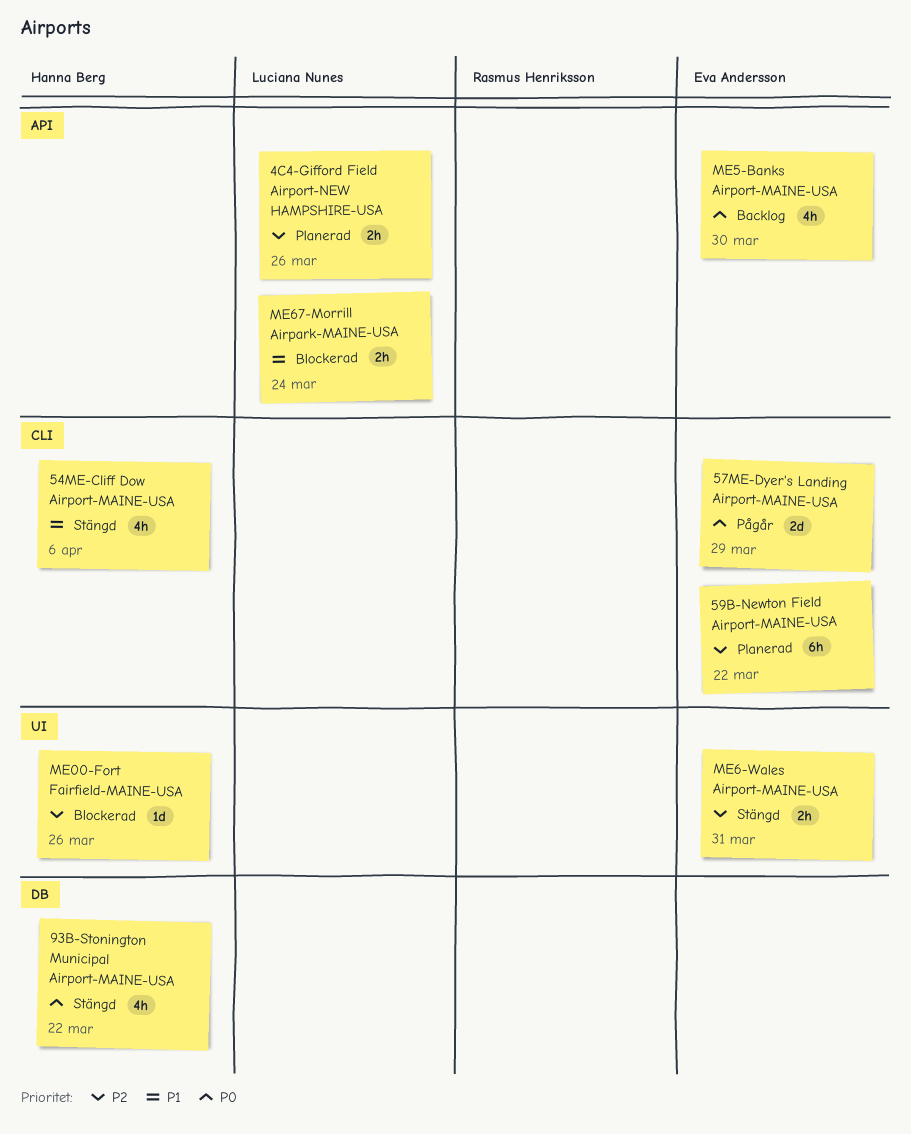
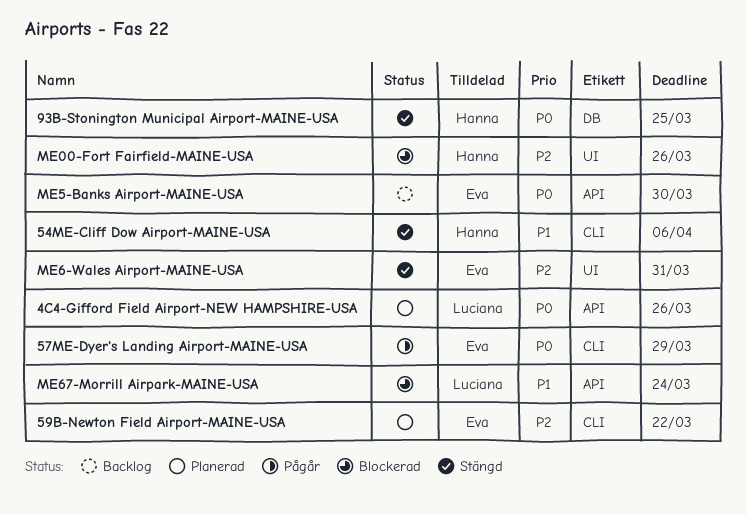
4C4-Gifford Field Airport-NEW HAMPSHIRE-USA, priority: P2 -> P0
93B-Stonington Municipal Airport-MAINE-USA, due: Mar 22 -> Mar 25

